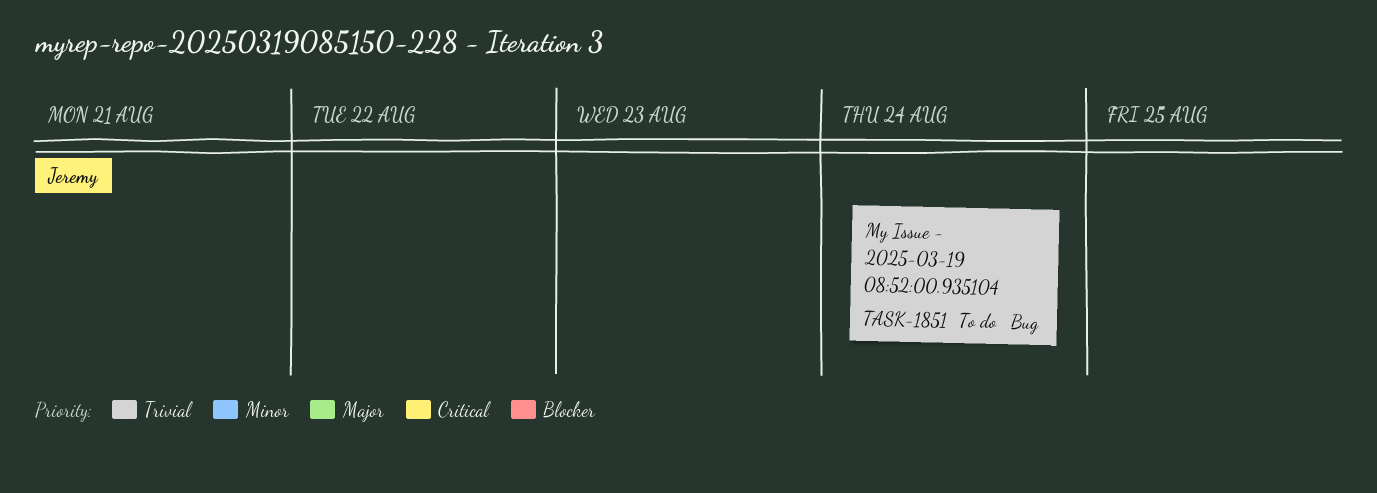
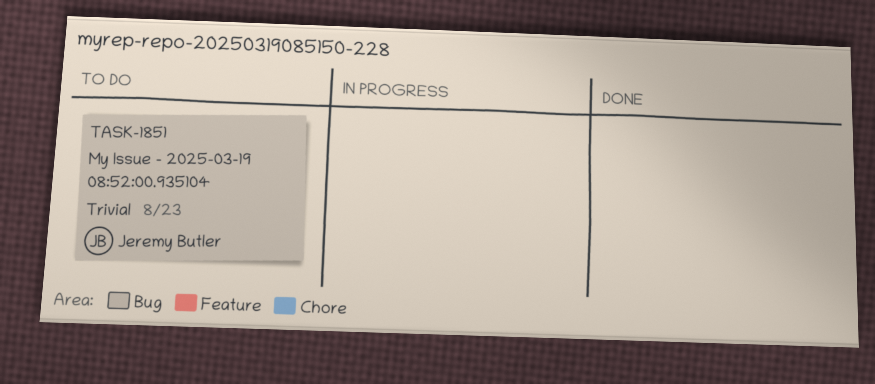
TASK-1851, due: Aug 24 -> Aug 23

